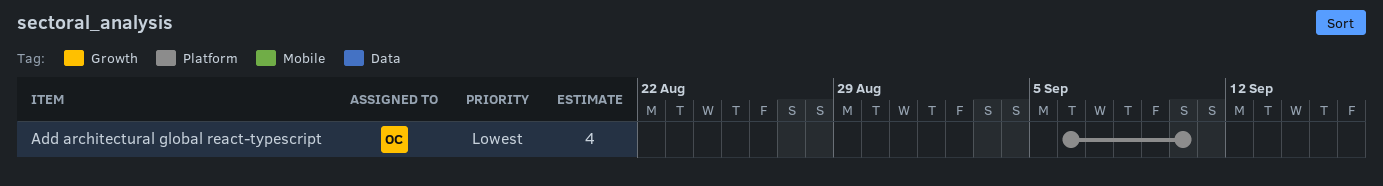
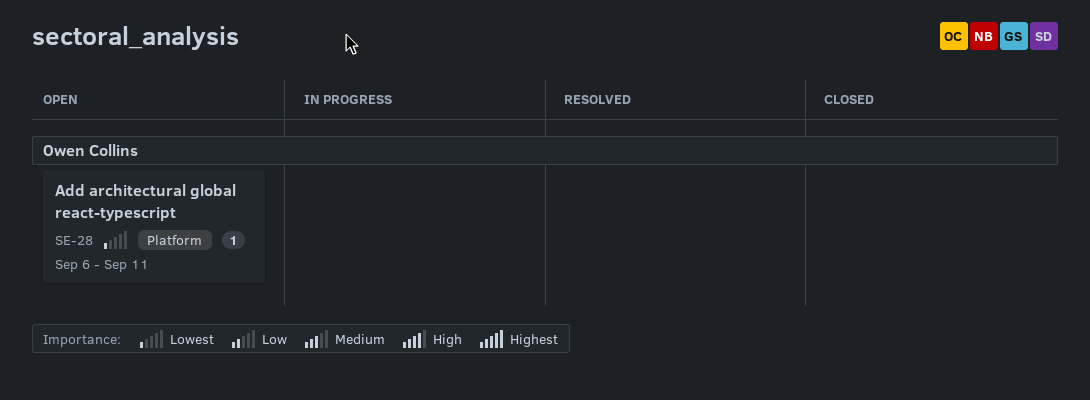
Add architectural global react-typescript, estimate: 4 -> 1
Add architectural global react-typescript, due: Sep 10 -> Sep 11

